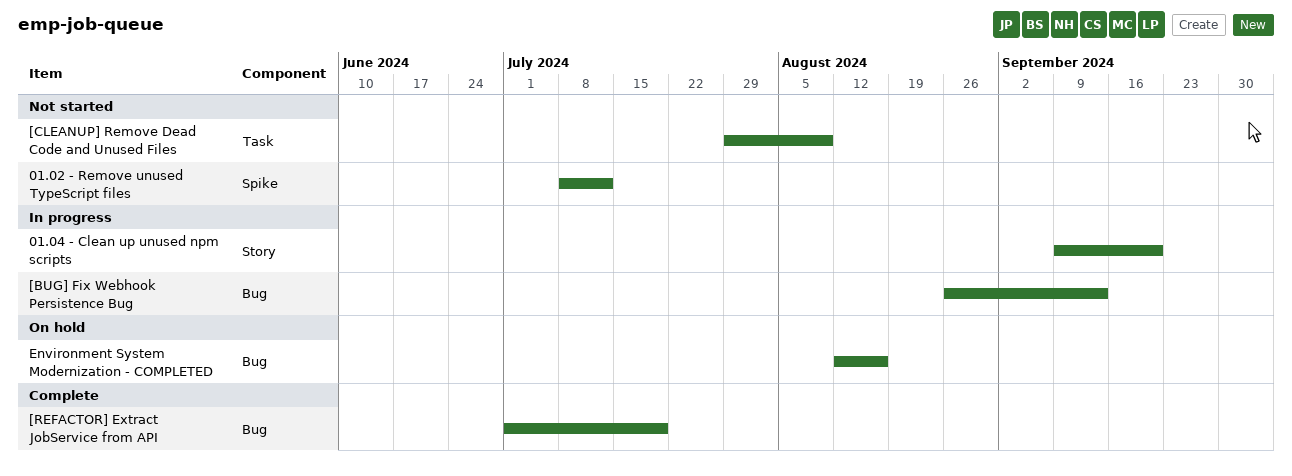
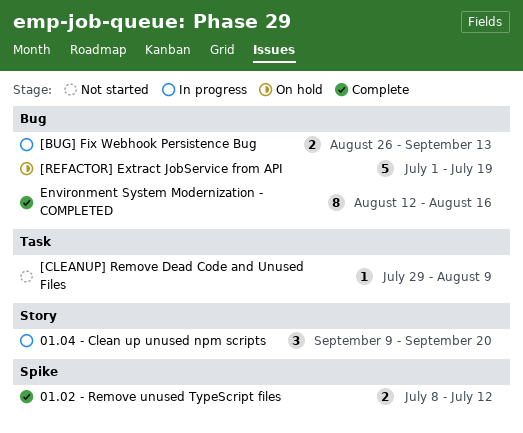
01.02 - Remove unused TypeScript files, status: Not started -> Complete
[REFACTOR] Extract JobService from API, status: Complete -> On hold
Environment System Modernization - COMPLETED, status: On hold -> Complete

